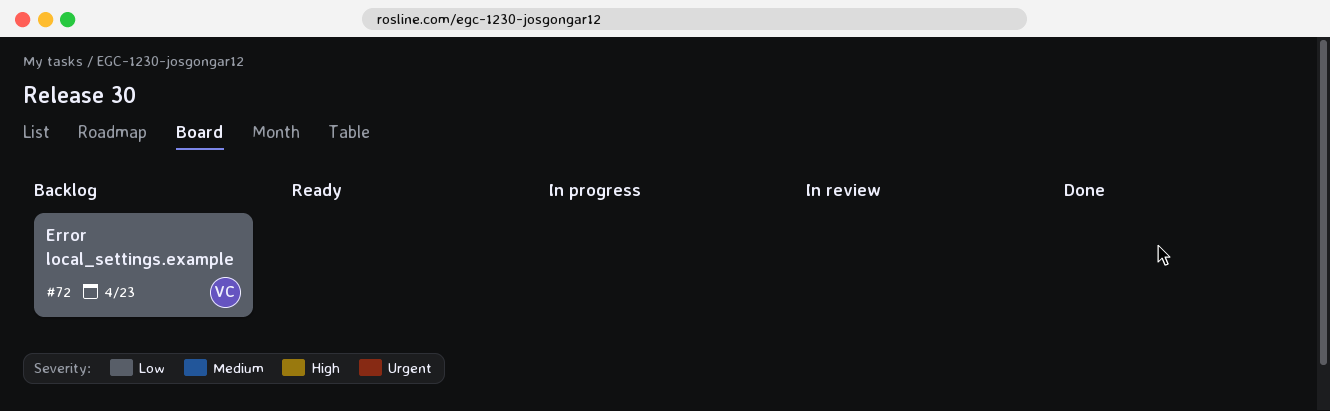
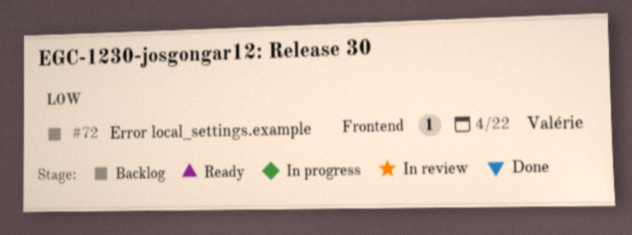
#72, due: Apr 23 -> Apr 22

